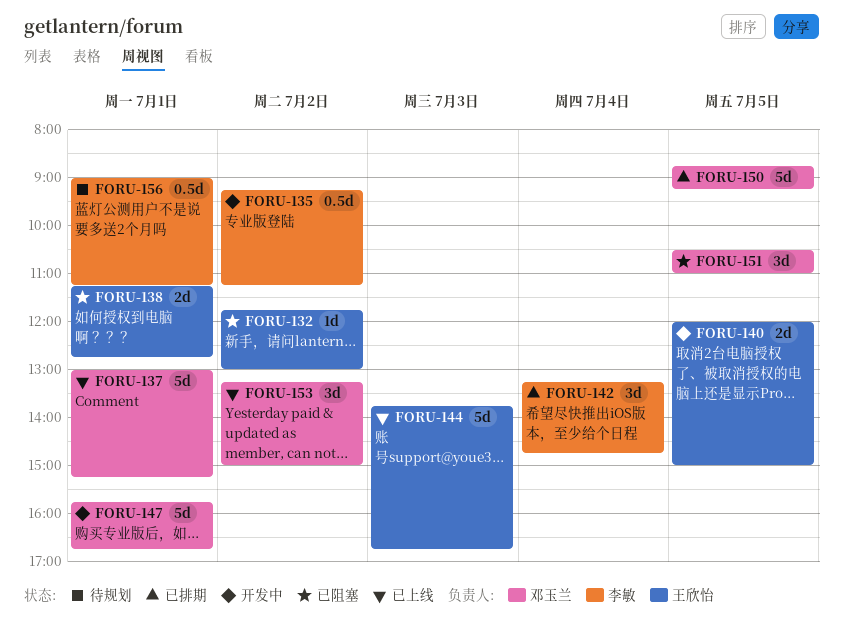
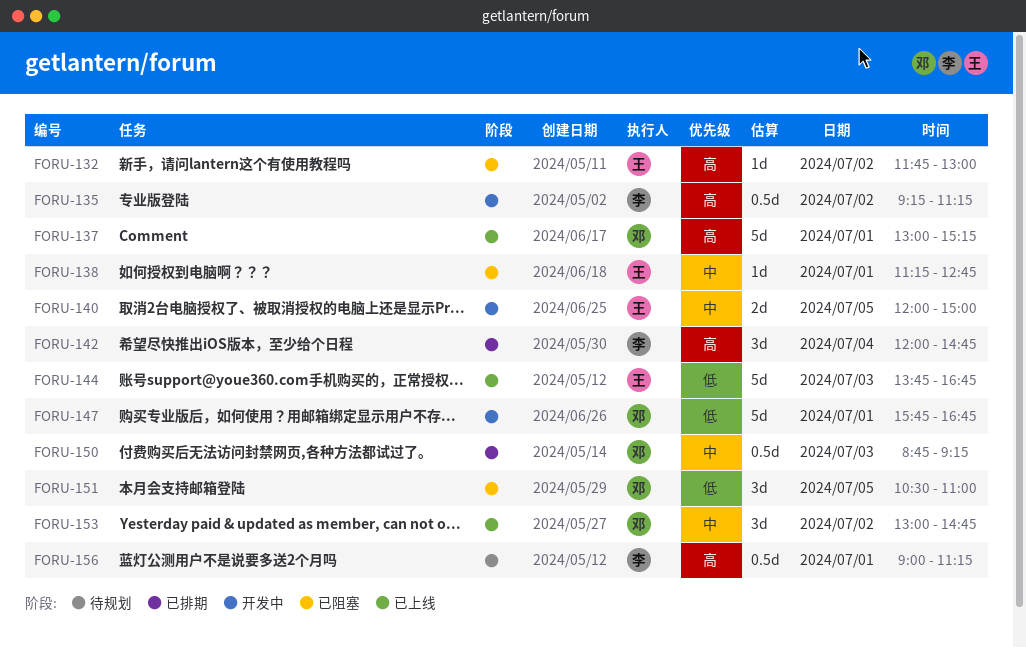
FORU-138, estimate: 2d -> 1d
FORU-142, begins: 13:15 -> 12:00
FORU-150, estimate: 5d -> 0.5d
FORU-150, day: Jul 5 -> Jul 3
FORU-153, begins: 13:15 -> 13:00
FORU-153, ends: 15:00 -> 14:45

